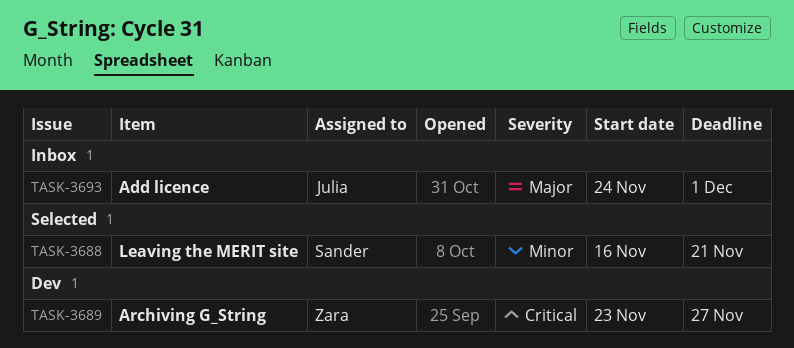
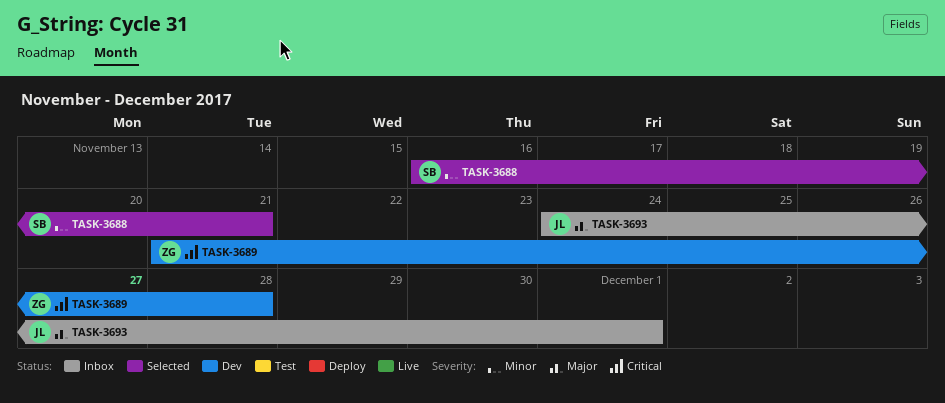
TASK-3689, start: Nov 23 -> Nov 21
TASK-3689, due: Nov 27 -> Nov 28

